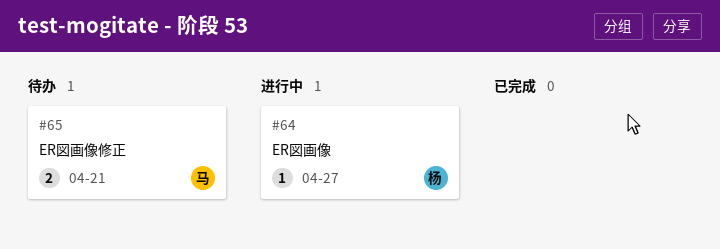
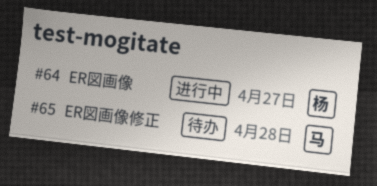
#65, due: Apr 21 -> Apr 28

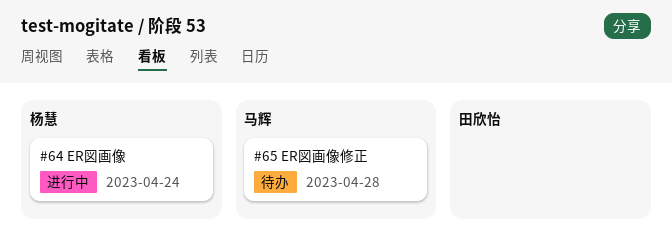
#64, due: Apr 27 -> Apr 24

